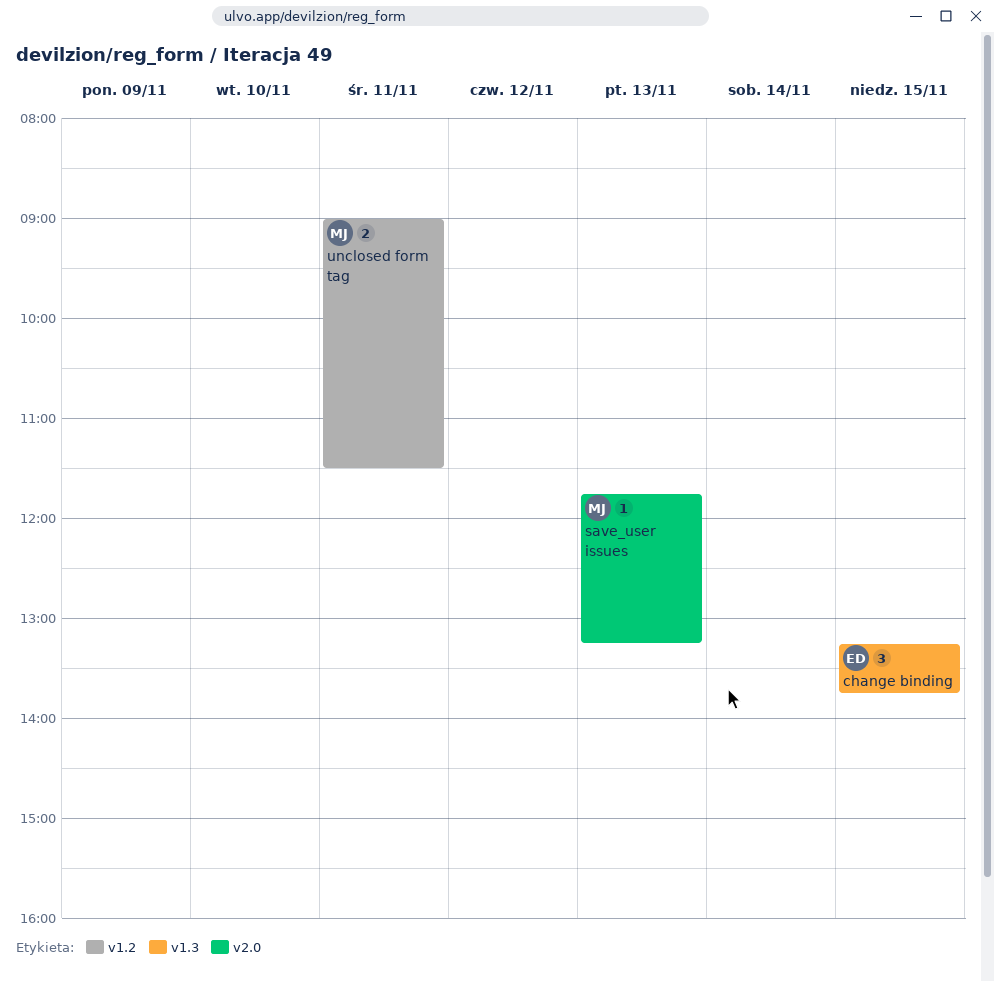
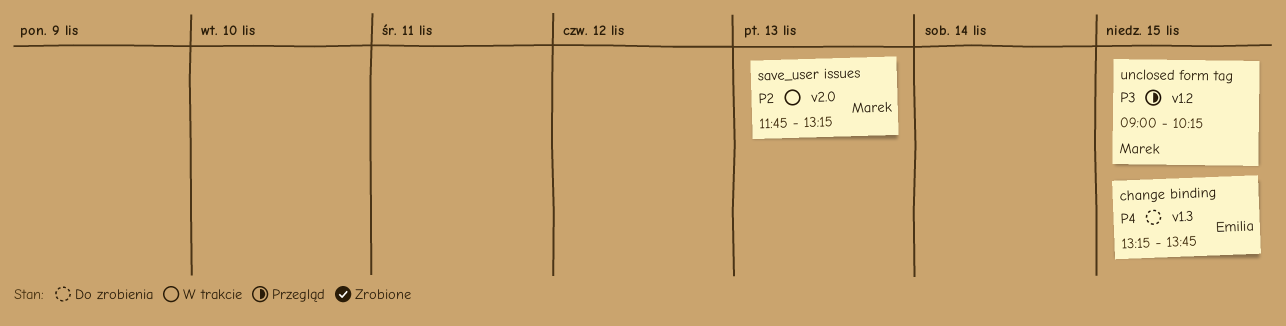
unclosed form tag, day: Nov 11 -> Nov 15
unclosed form tag, ends: 11:30 -> 10:15

